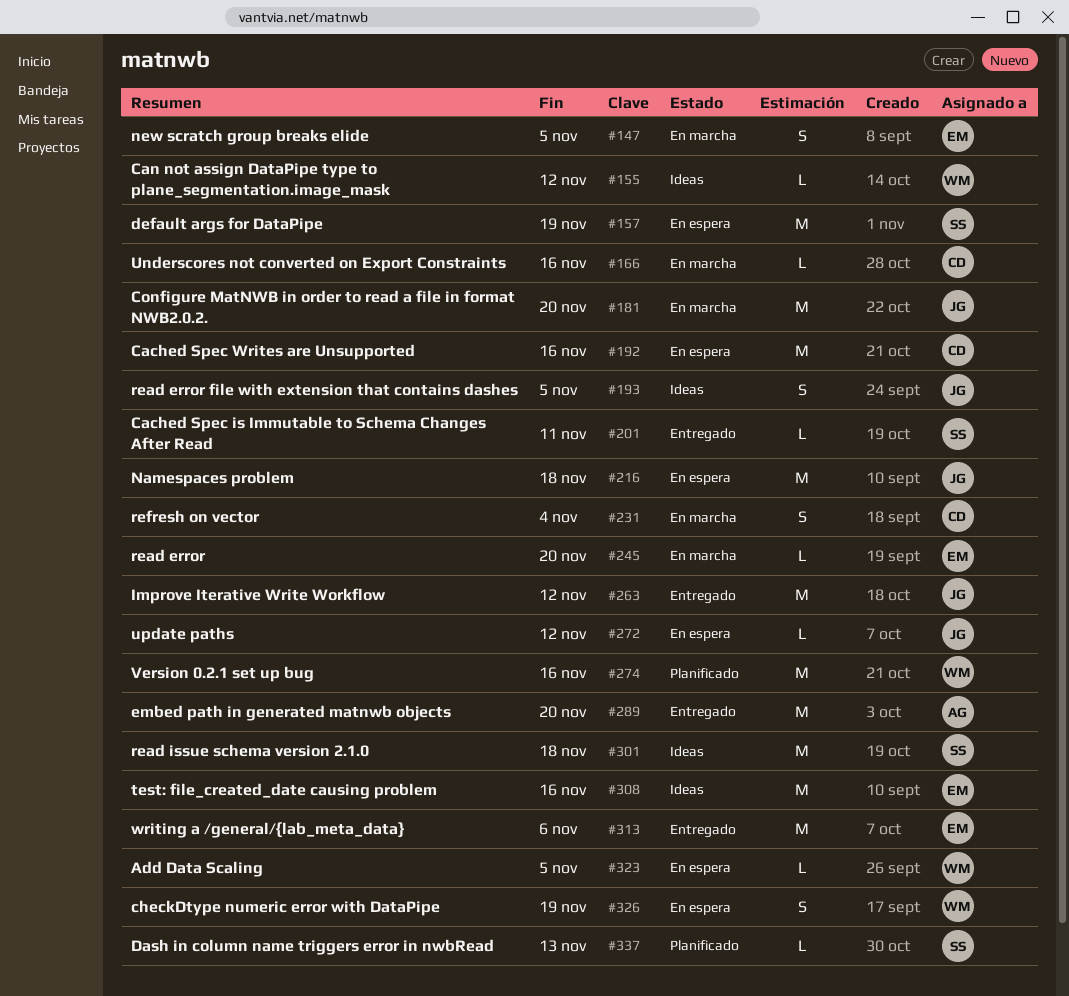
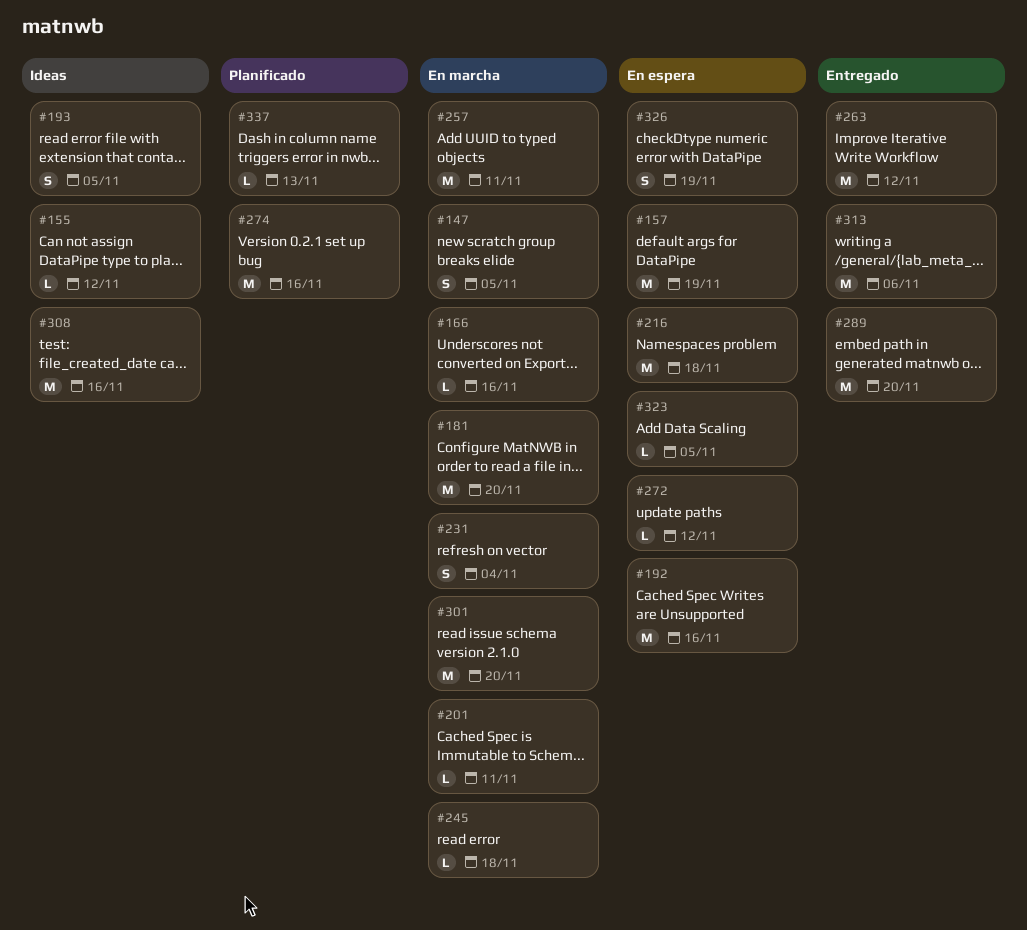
#201, status: Entregado -> En marcha
#245, due: Nov 20 -> Nov 18
#257: none -> present
#301, status: Ideas -> En marcha
#301, due: Nov 18 -> Nov 20

